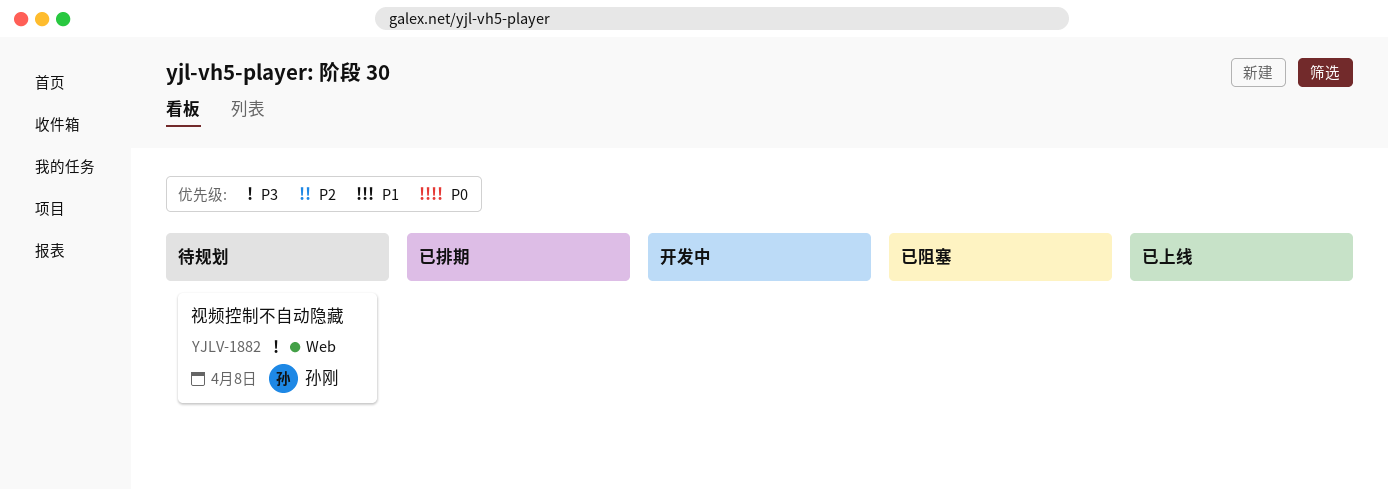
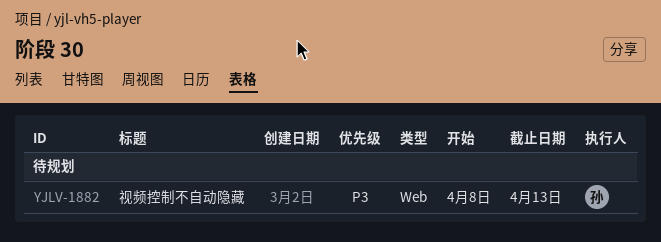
YJLV-1882, due: Apr 8 -> Apr 13

